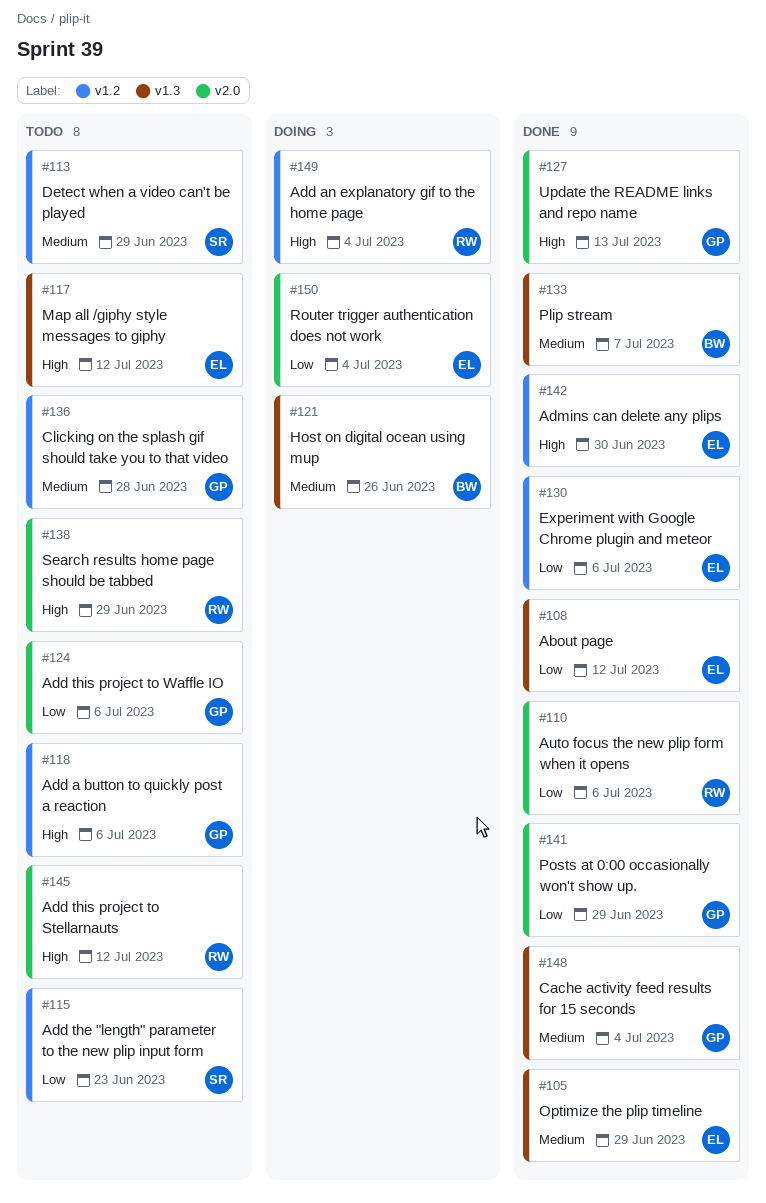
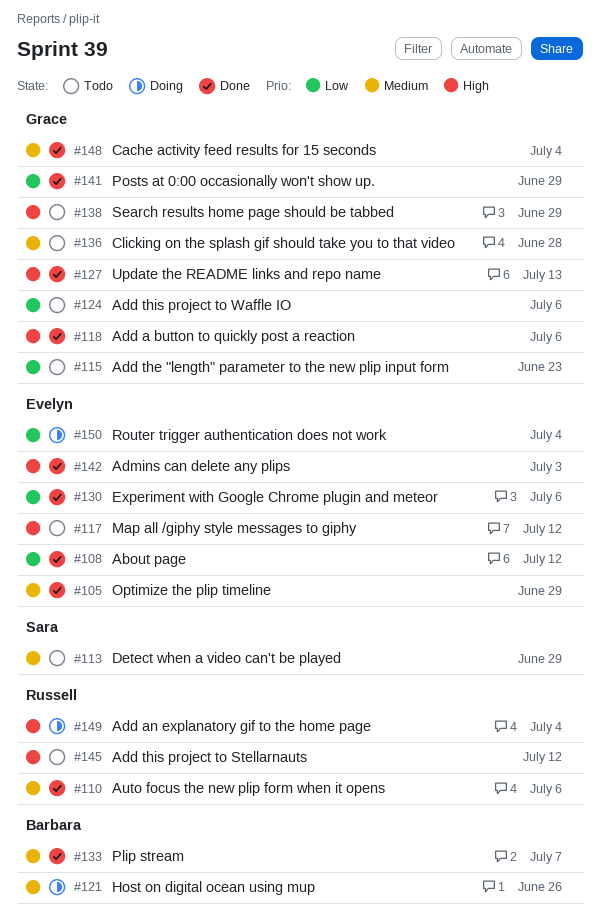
#110, priority: Low -> Medium
#115, owner: Sara -> Grace
#118, status: Todo -> Done
#138, owner: Russell -> Grace
#142, due: Jun 30 -> Jul 3

